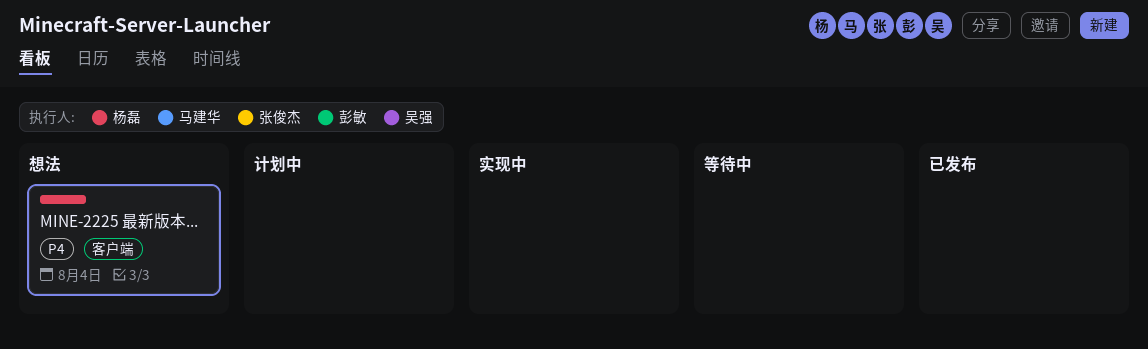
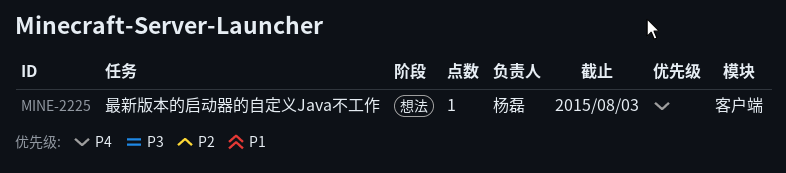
MINE-2225, due: Aug 4 -> Aug 3

